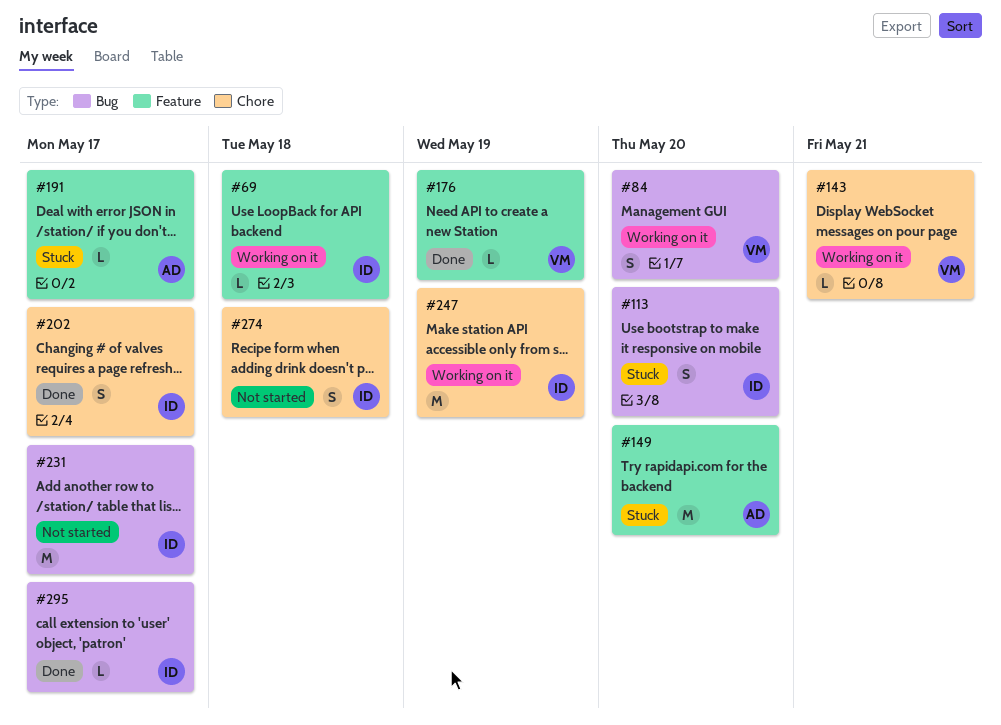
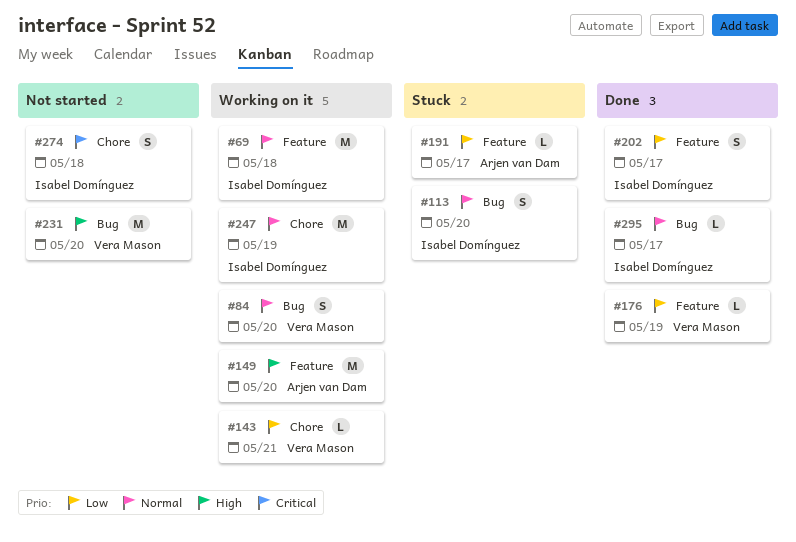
#69, estimate: L -> M
#149, status: Stuck -> Working on it
#202, label: Chore -> Feature
#231, owner: Isabel Domínguez -> Vera Mason
#231, due: May 17 -> May 20

